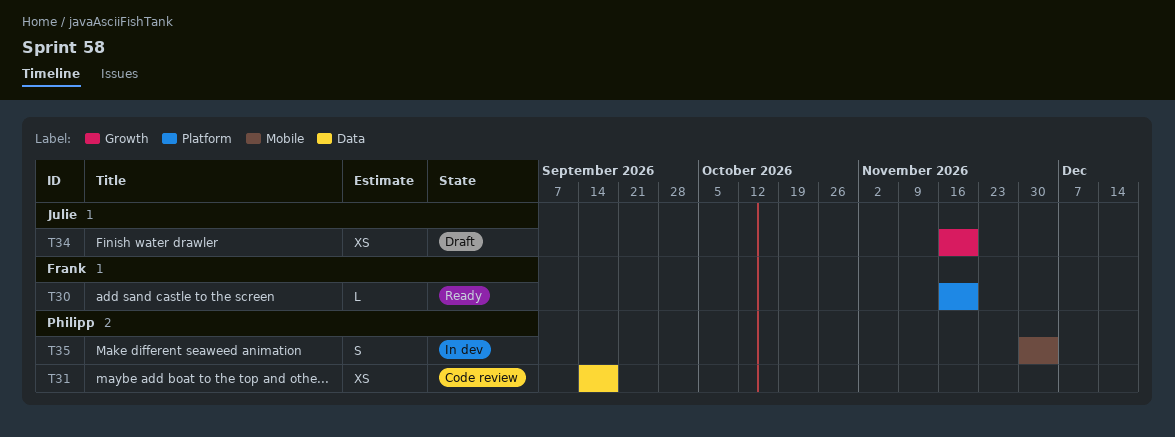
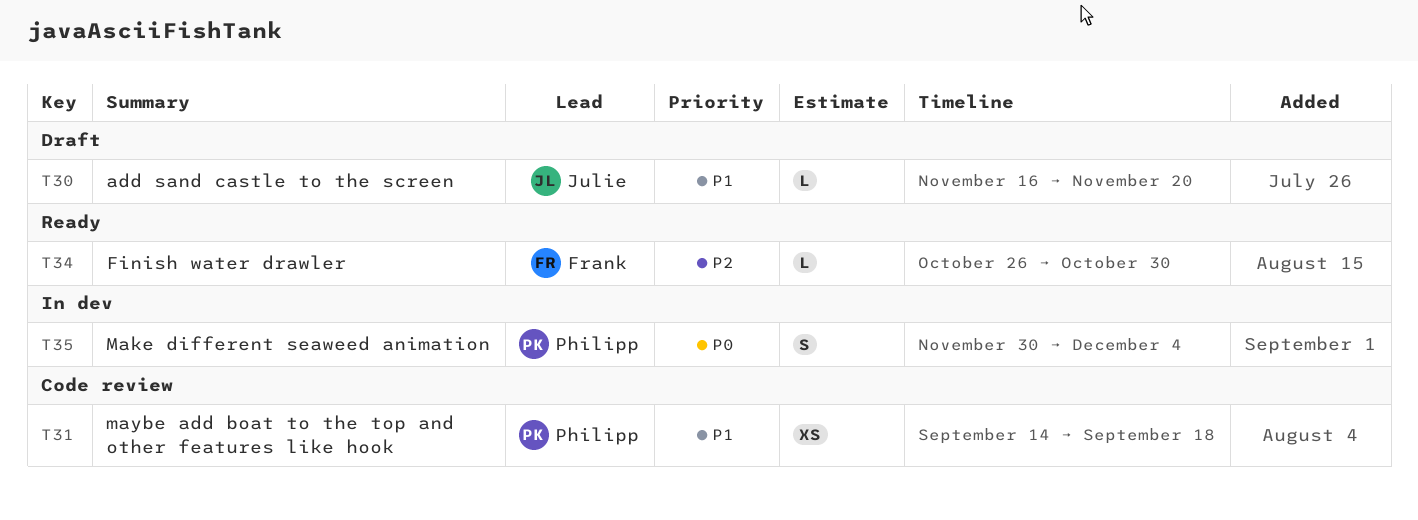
T30, status: Ready -> Draft
T30, owner: Frank -> Julie
T34, status: Draft -> Ready
T34, owner: Julie -> Frank
T34, estimate: XS -> L
T34, start: Nov 16 -> Oct 26
T34, due: Nov 20 -> Oct 30

